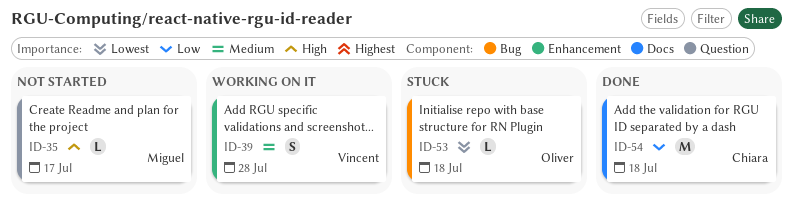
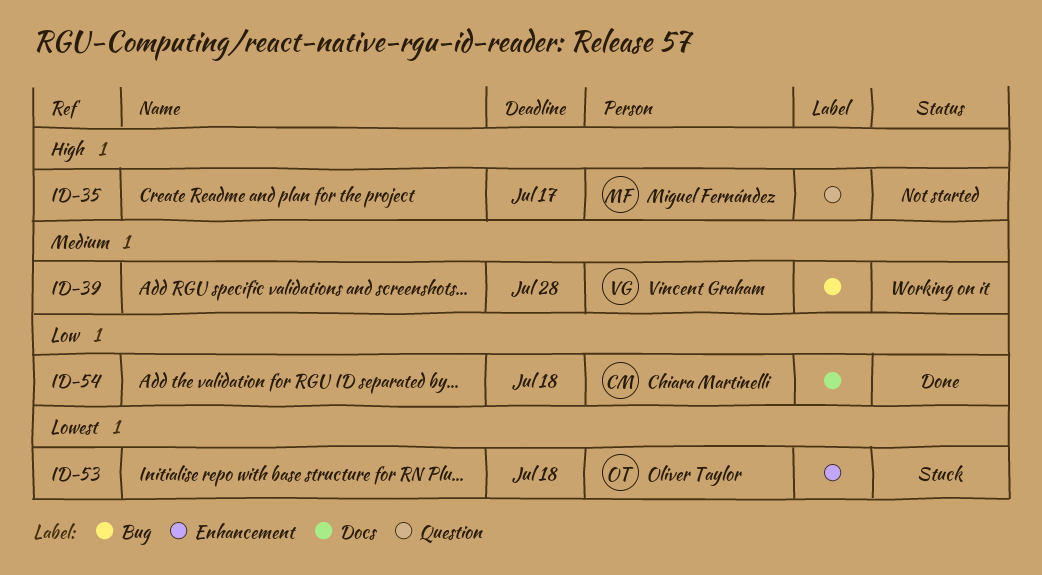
ID-39, label: Enhancement -> Bug
ID-53, label: Bug -> Enhancement

